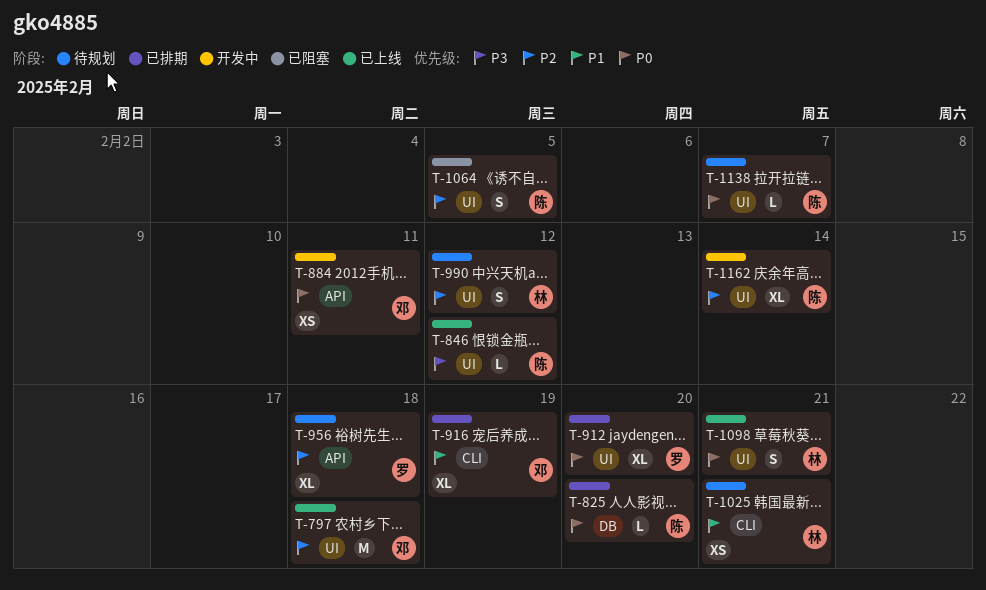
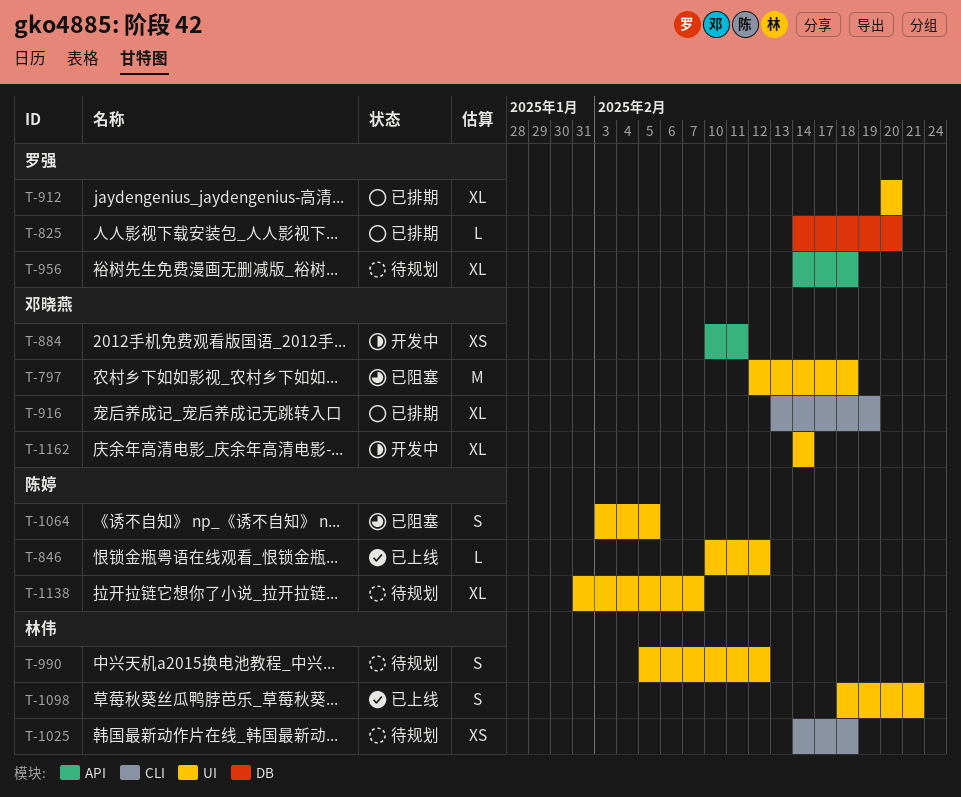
T-797, status: 已上线 -> 已阻塞
T-825, owner: 陈婷 -> 罗强
T-1025, due: Feb 21 -> Feb 18
T-1138, estimate: L -> XL
T-1162, owner: 陈婷 -> 邓晓燕

